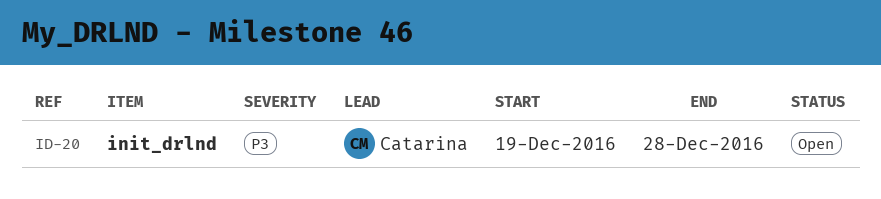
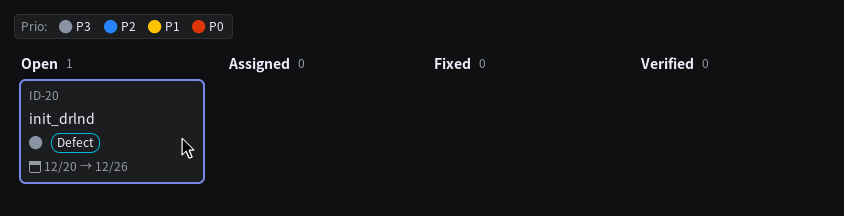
ID-20, start: Dec 19 -> Dec 20
ID-20, due: Dec 28 -> Dec 26

